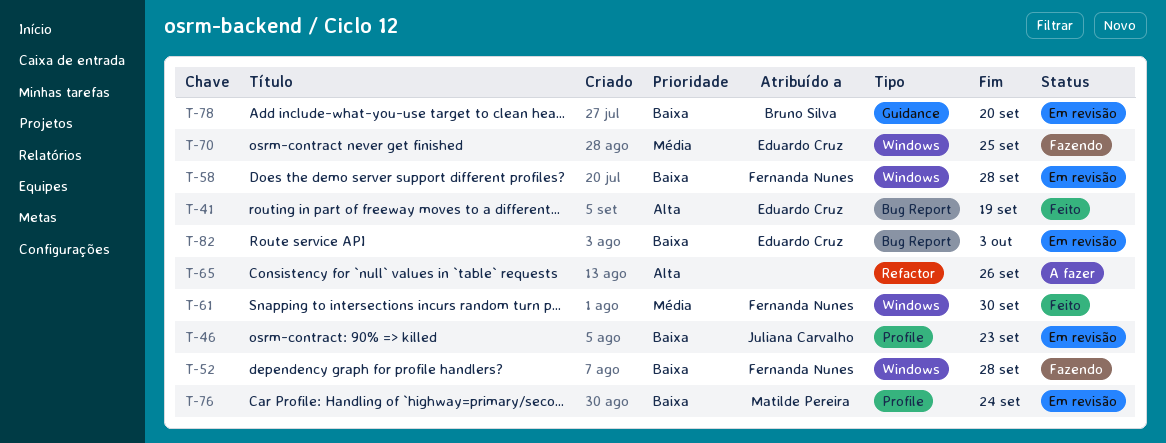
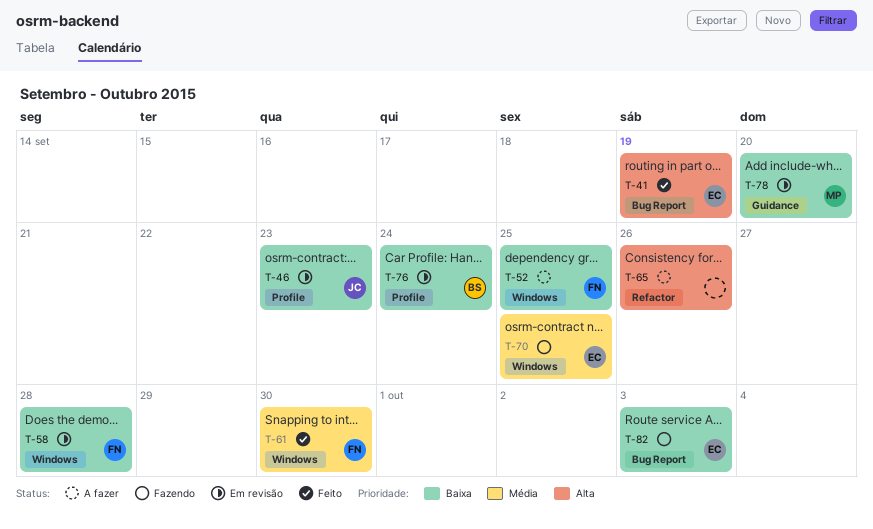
T-52, status: Fazendo -> A fazer
T-52, due: Sep 28 -> Sep 25
T-76, owner: Matilde Pereira -> Bruno Silva
T-78, owner: Bruno Silva -> Matilde Pereira
T-82, status: Em revisão -> Fazendo

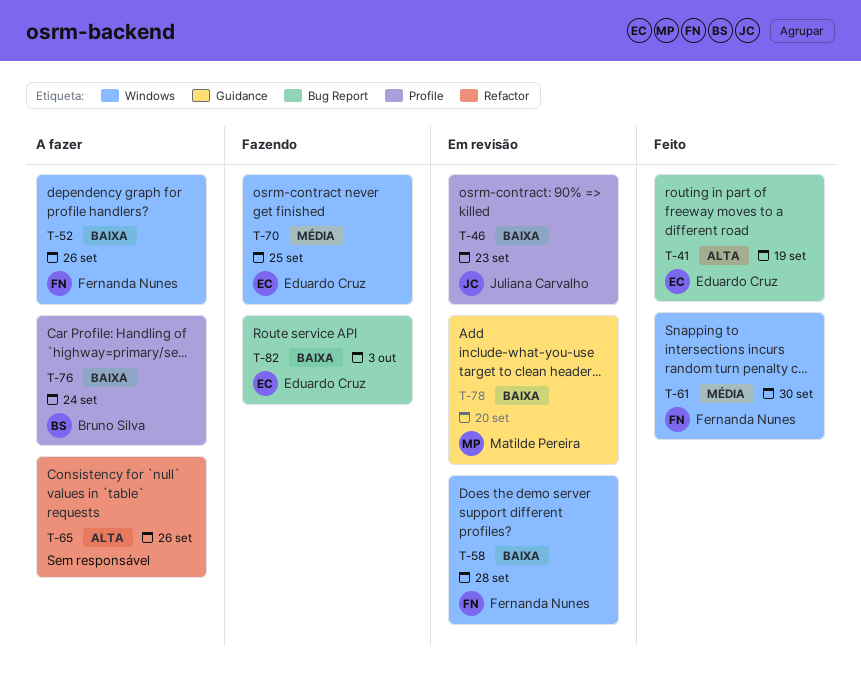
T-52, due: Sep 25 -> Sep 26
T-76, status: Em revisão -> A fazer

